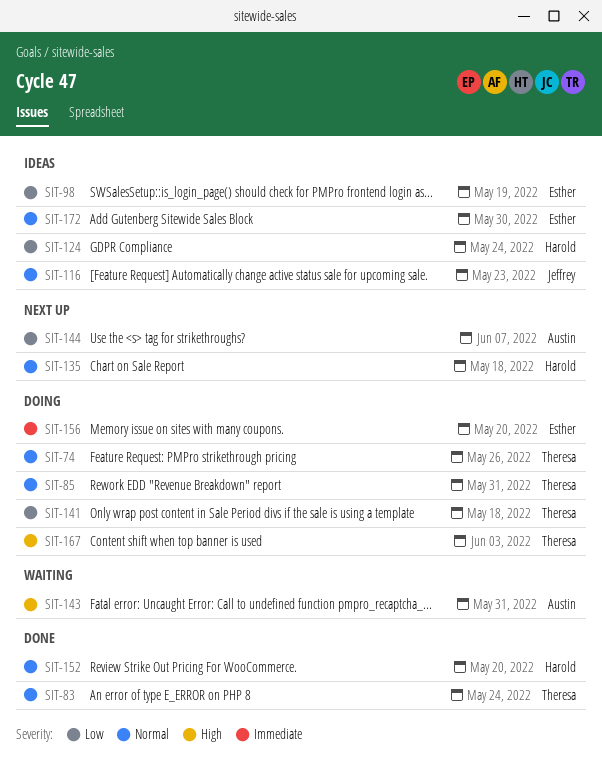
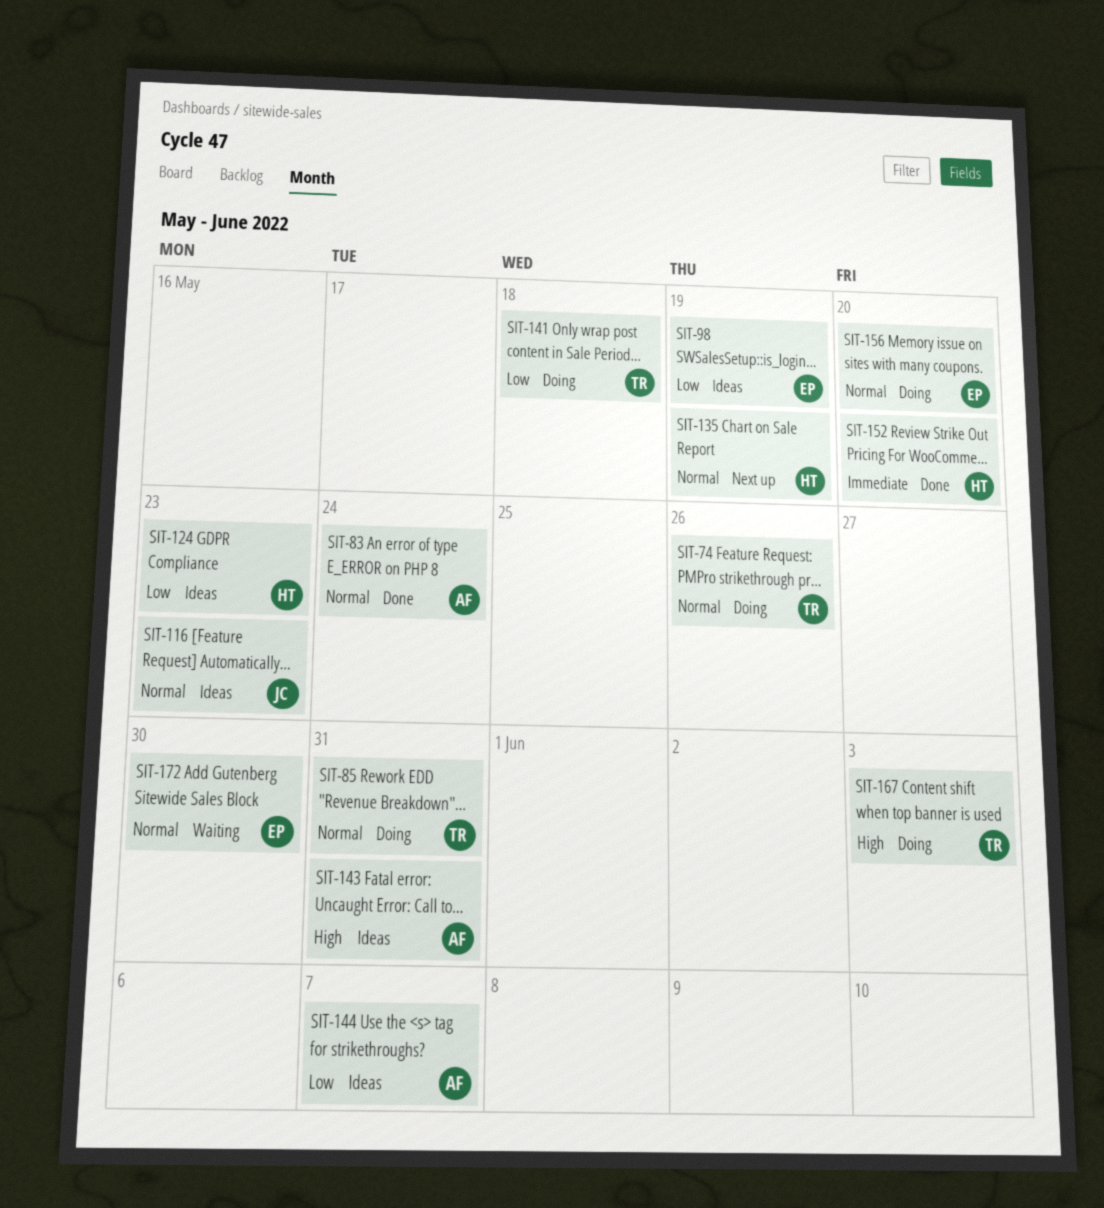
SIT-83, owner: Theresa -> Austin
SIT-124, due: May 24 -> May 23
SIT-135, due: May 18 -> May 19
SIT-143, status: Waiting -> Ideas
SIT-144, status: Next up -> Ideas
SIT-152, priority: Normal -> Immediate
SIT-156, priority: Immediate -> Normal
SIT-172, status: Ideas -> Waiting

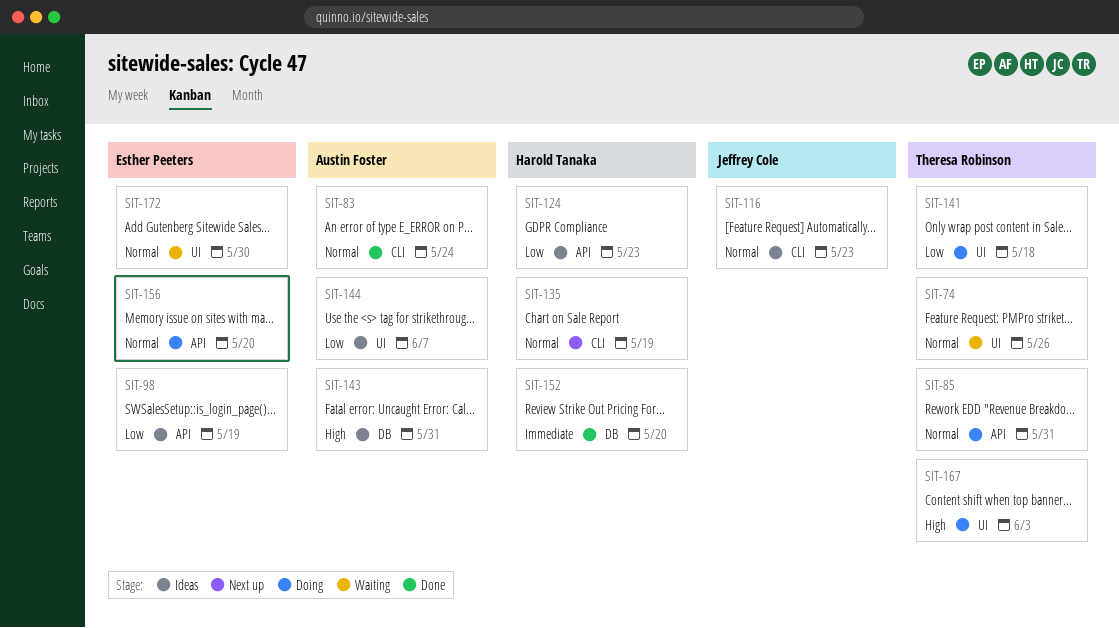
SIT-74, status: Doing -> Waiting

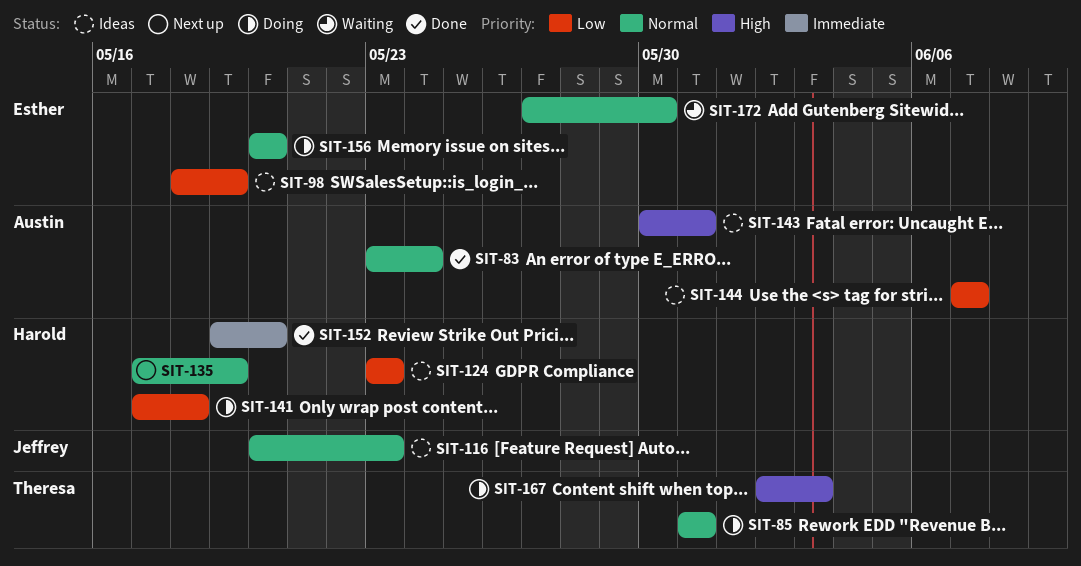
SIT-74: present -> none
SIT-141, owner: Theresa Robinson -> Harold Tanaka

